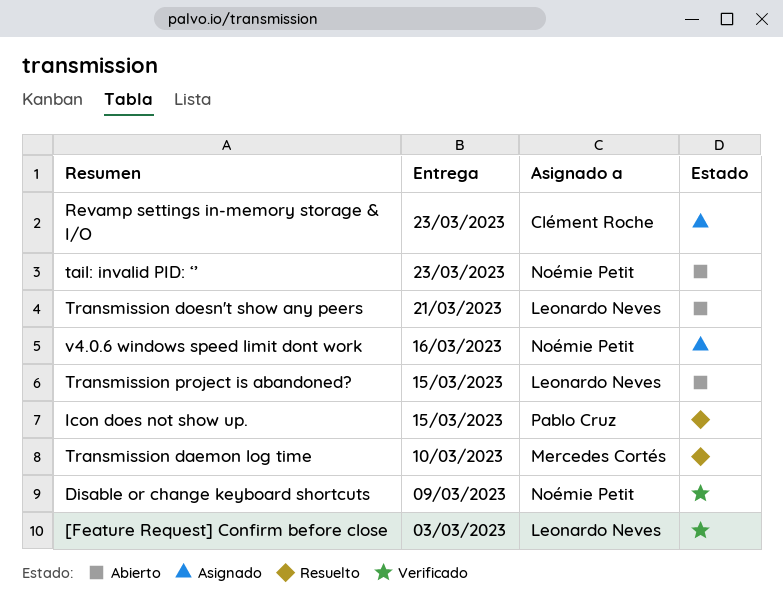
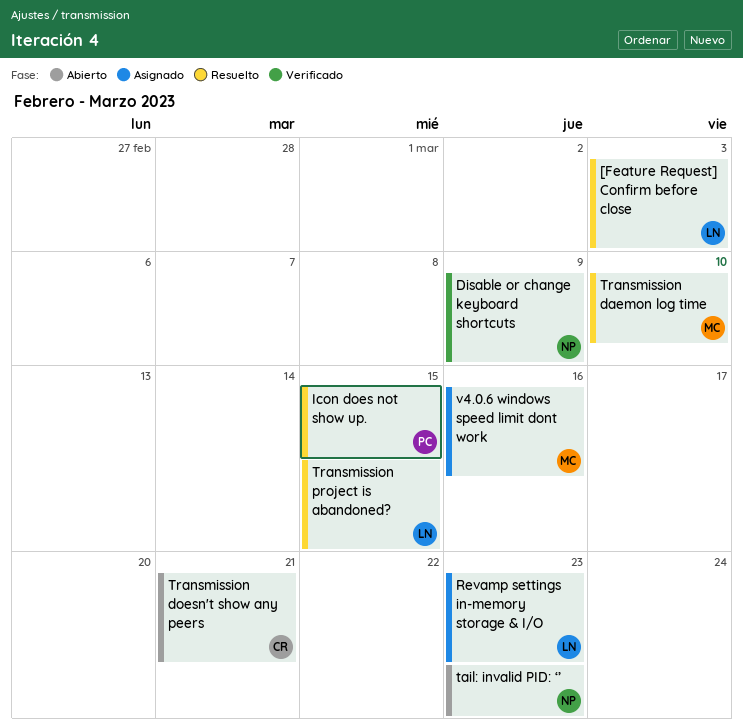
[Feature Request] Confirm before close, status: Verificado -> Resuelto
Revamp settings in-memory storage & I/O, owner: Clément Roche -> Leonardo Neves
Transmission doesn't show any peers, owner: Leonardo Neves -> Clément Roche
Transmission project is abandoned?, status: Abierto -> Resuelto
v4.0.6 windows speed limit dont work, owner: Noémie Petit -> Mercedes Cortés

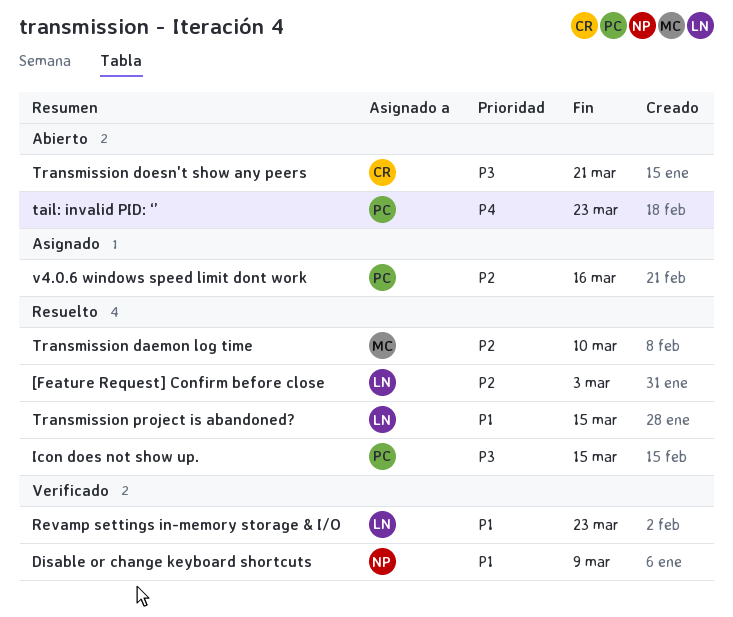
Revamp settings in-memory storage & I/O, status: Asignado -> Verificado
tail: invalid PID: ‘’, owner: NP -> PC
v4.0.6 windows speed limit dont work, owner: MC -> PC

